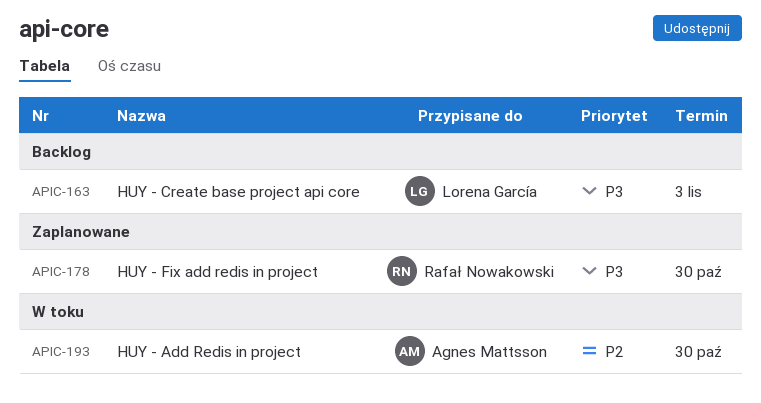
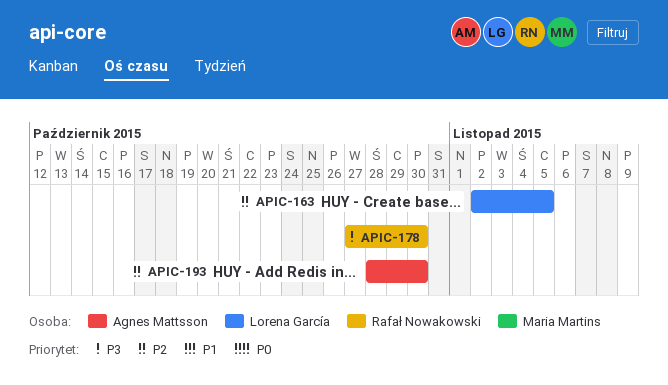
APIC-163, priority: P3 -> P2
APIC-163, due: Nov 3 -> Nov 5

